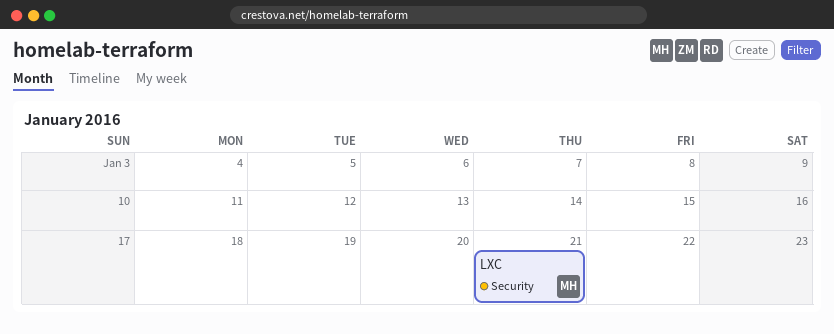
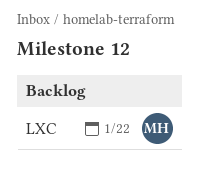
LXC, due: Jan 21 -> Jan 22

